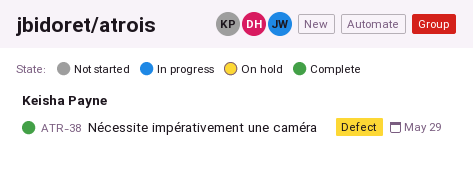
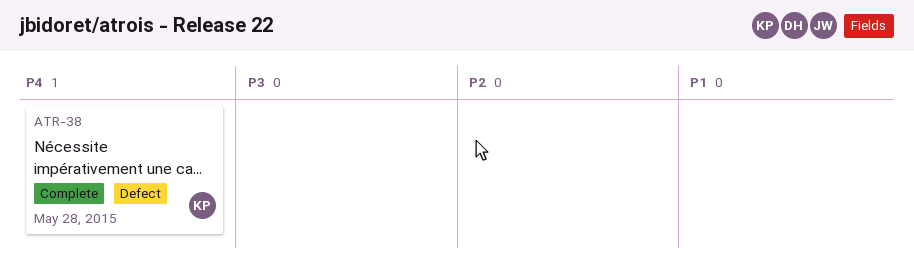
ATR-38, due: May 29 -> May 28

